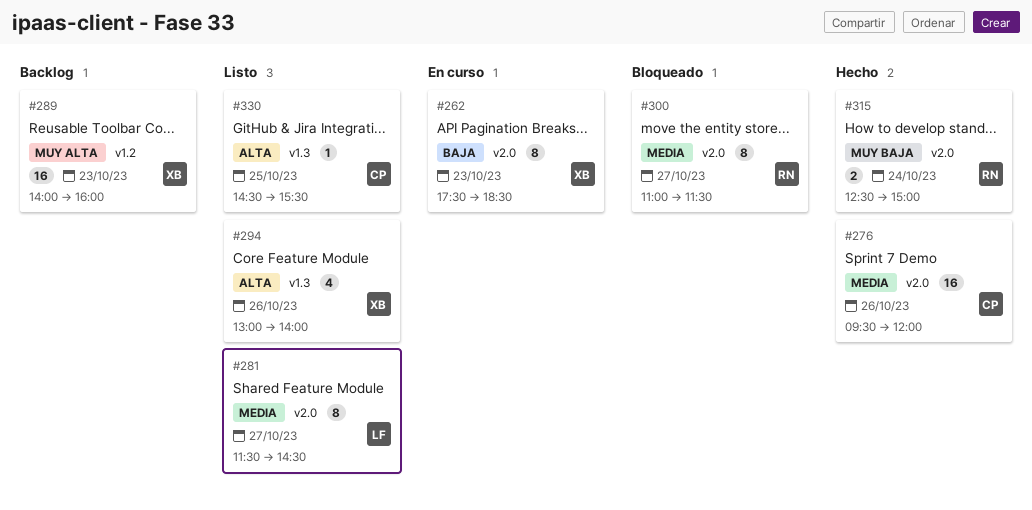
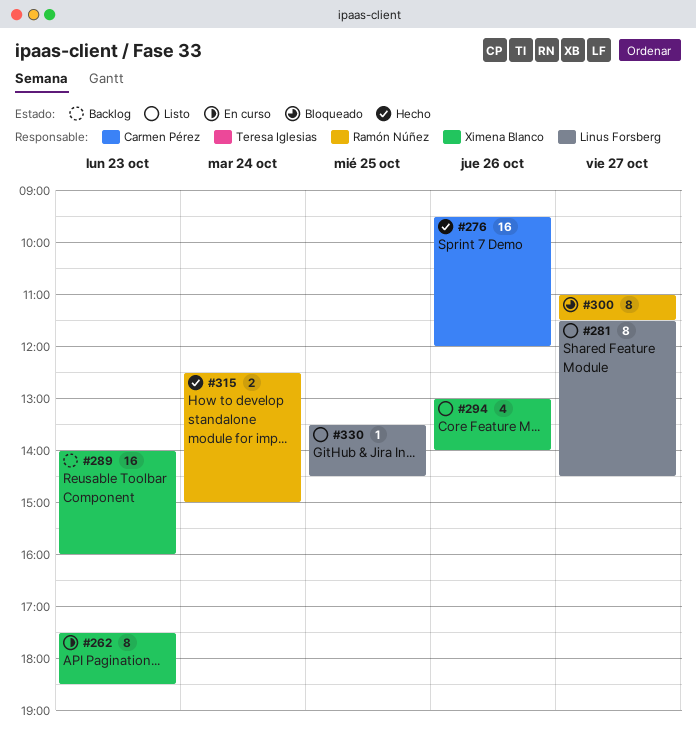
#330, owner: Carmen Pérez -> Linus Forsberg
#330, begins: 14:30 -> 13:30
#330, ends: 15:30 -> 14:30

